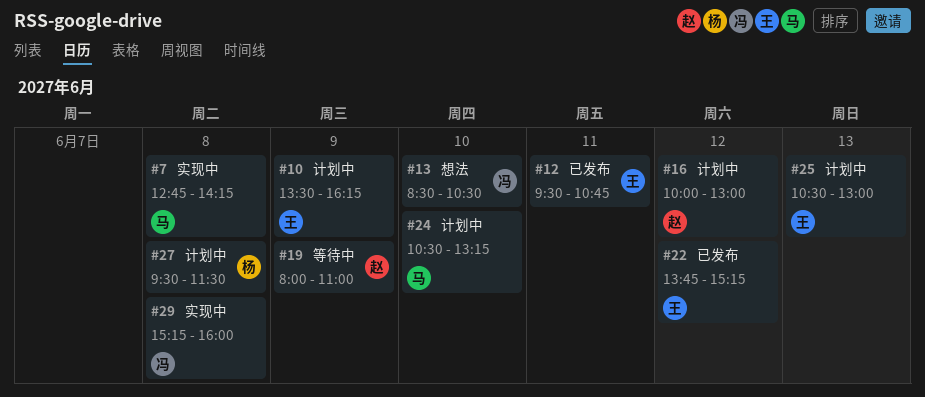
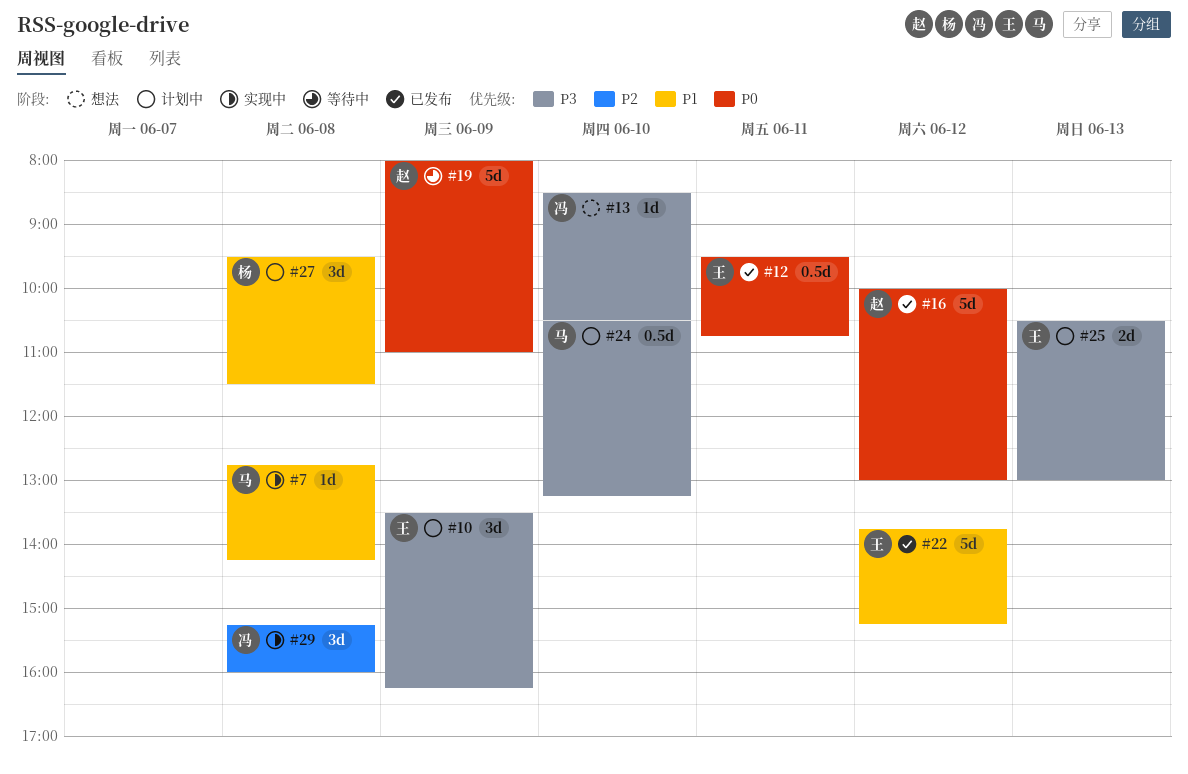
#16, status: 计划中 -> 已发布

